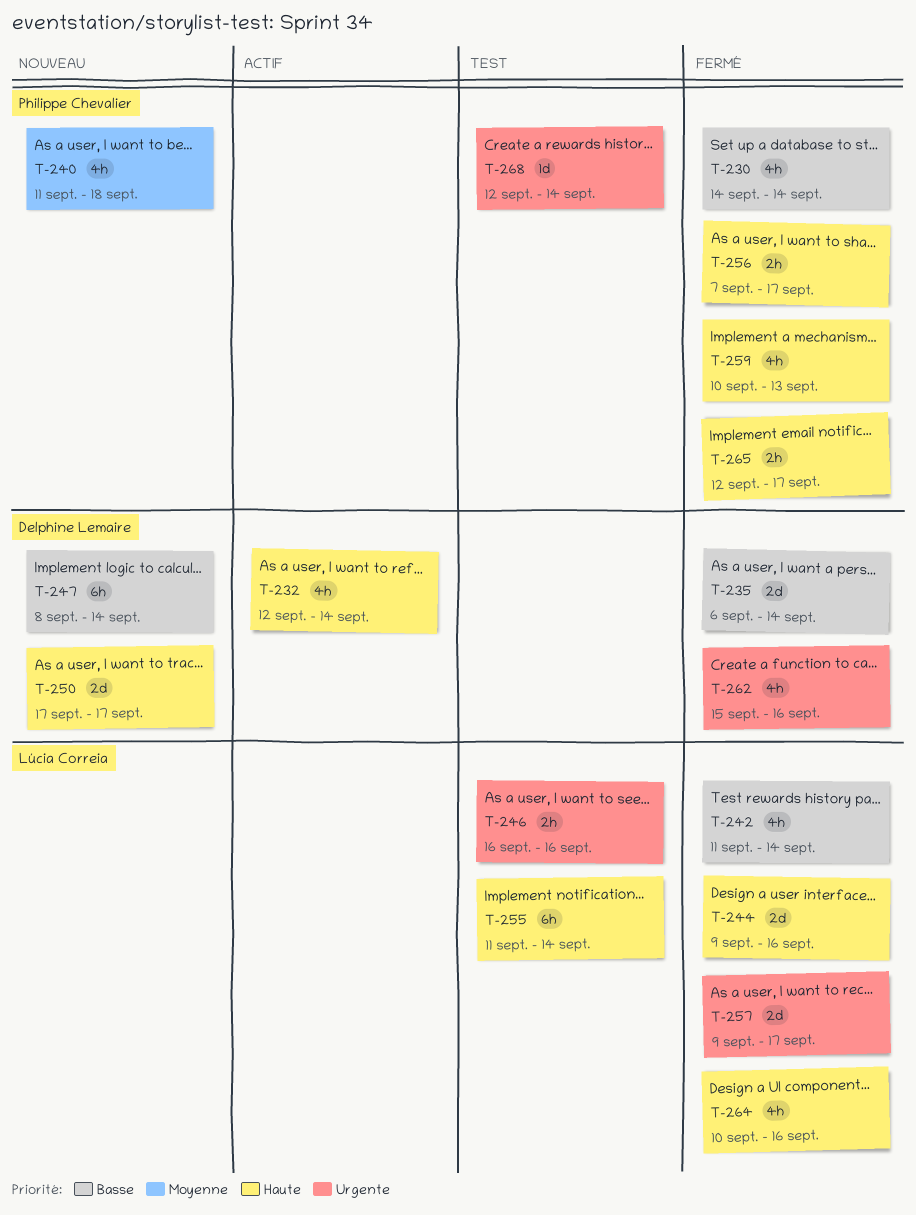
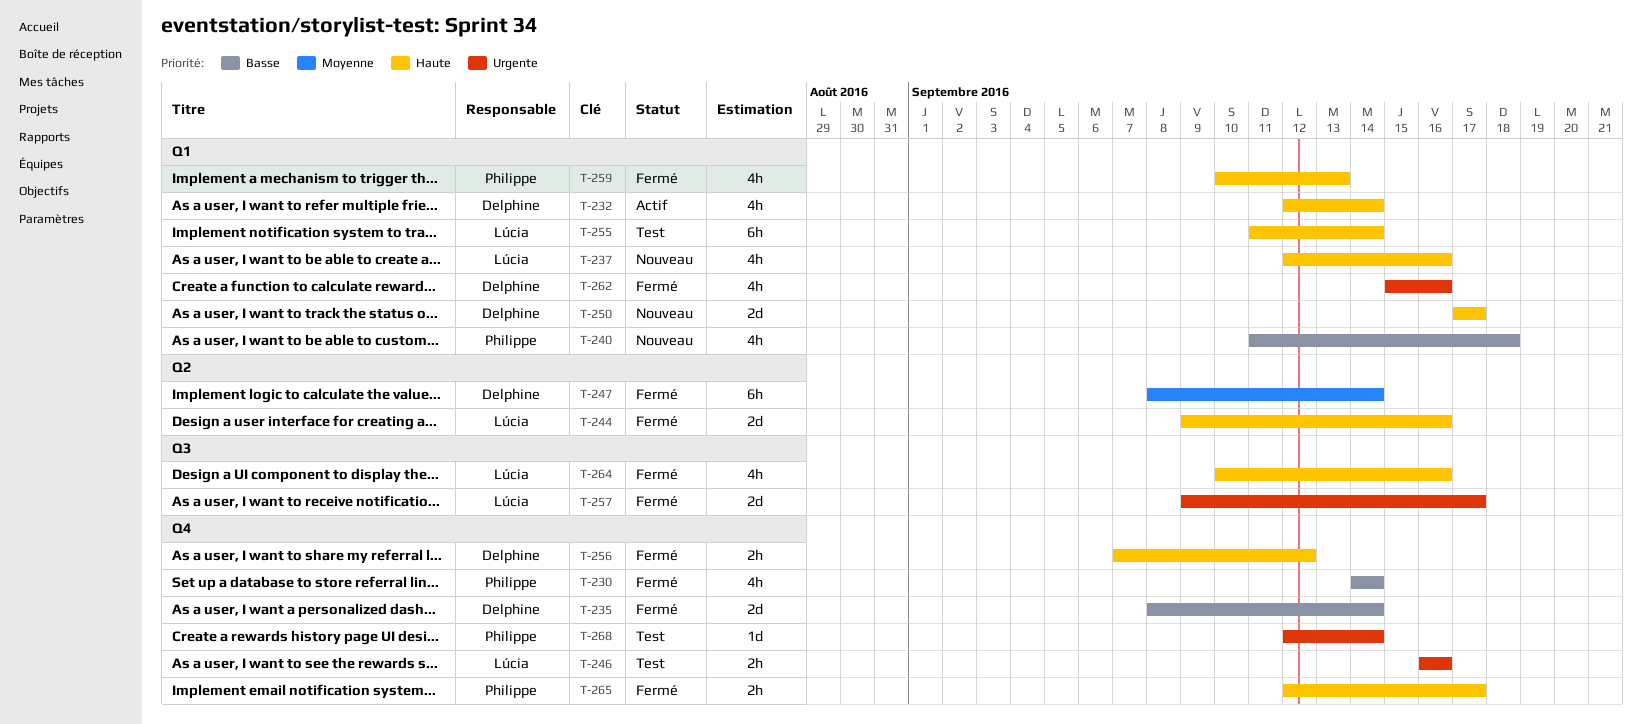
T-235, start: Sep 6 -> Sep 8
T-237: none -> present
T-240, priority: Moyenne -> Basse
T-242: present -> none
T-247, status: Nouveau -> Fermé
T-247, priority: Basse -> Moyenne
T-256, owner: Philippe Chevalier -> Delphine Lemaire
T-256, due: Sep 17 -> Sep 12

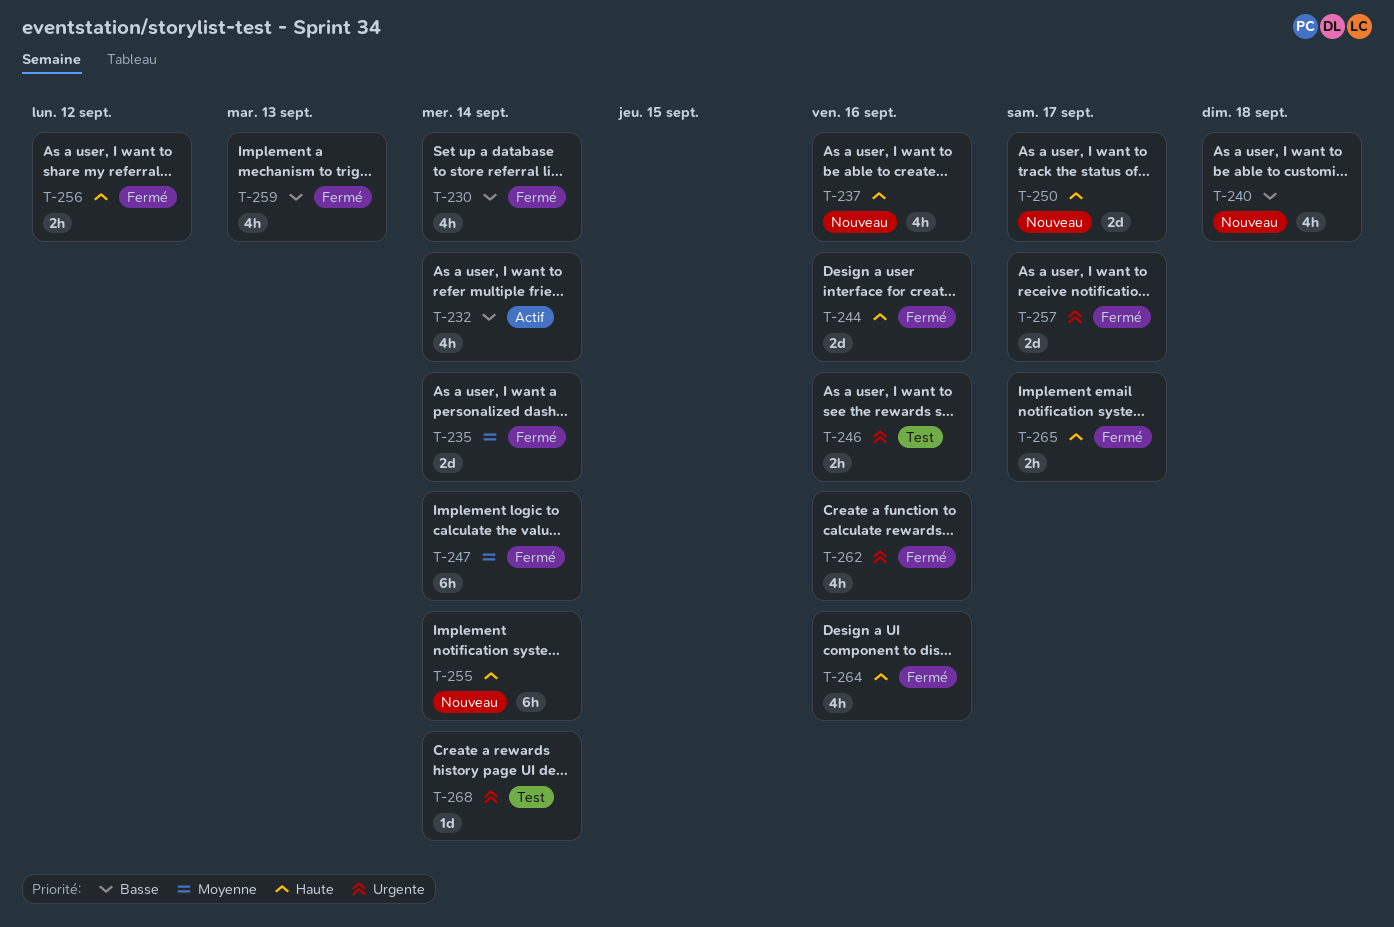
T-232, priority: Haute -> Basse
T-235, priority: Basse -> Moyenne
T-255, status: Test -> Nouveau
T-259, priority: Haute -> Basse

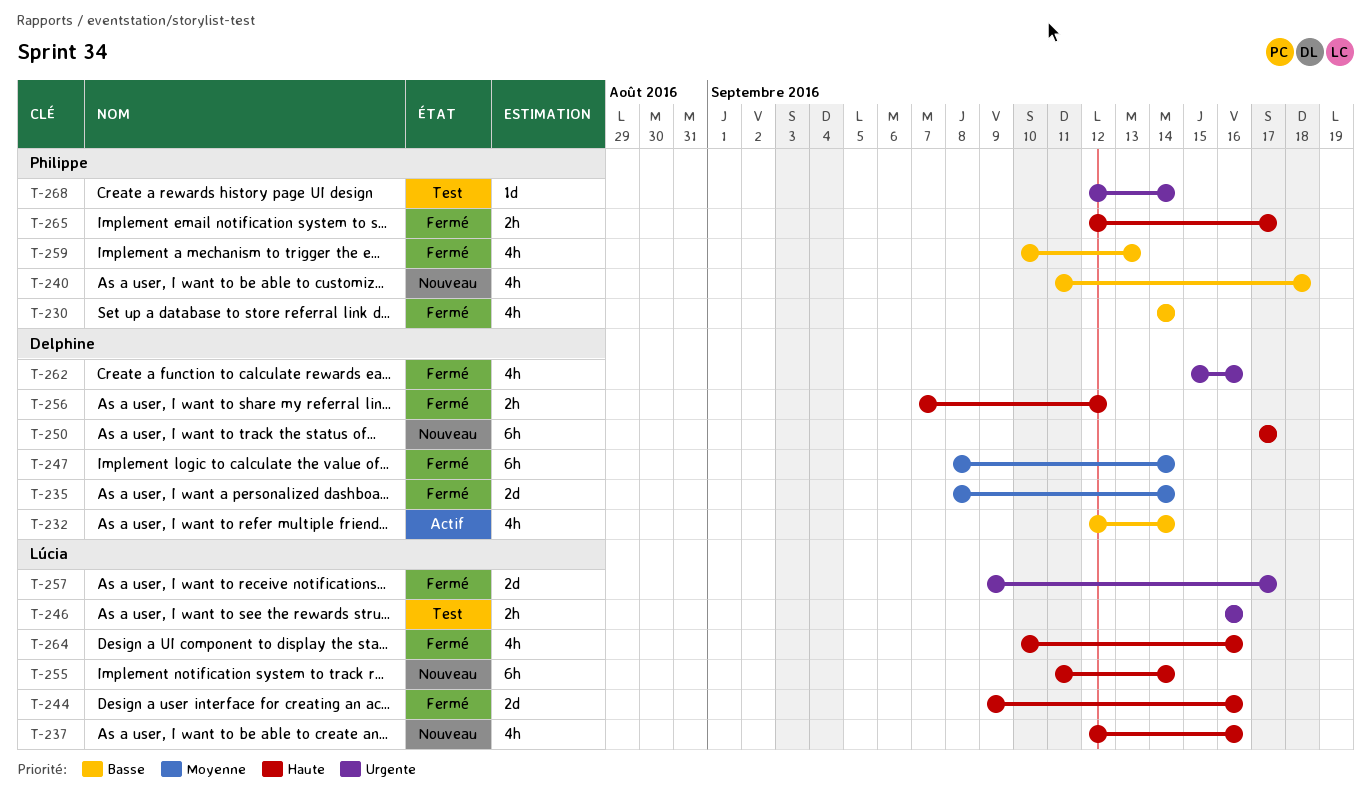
T-250, estimate: 2d -> 6h

